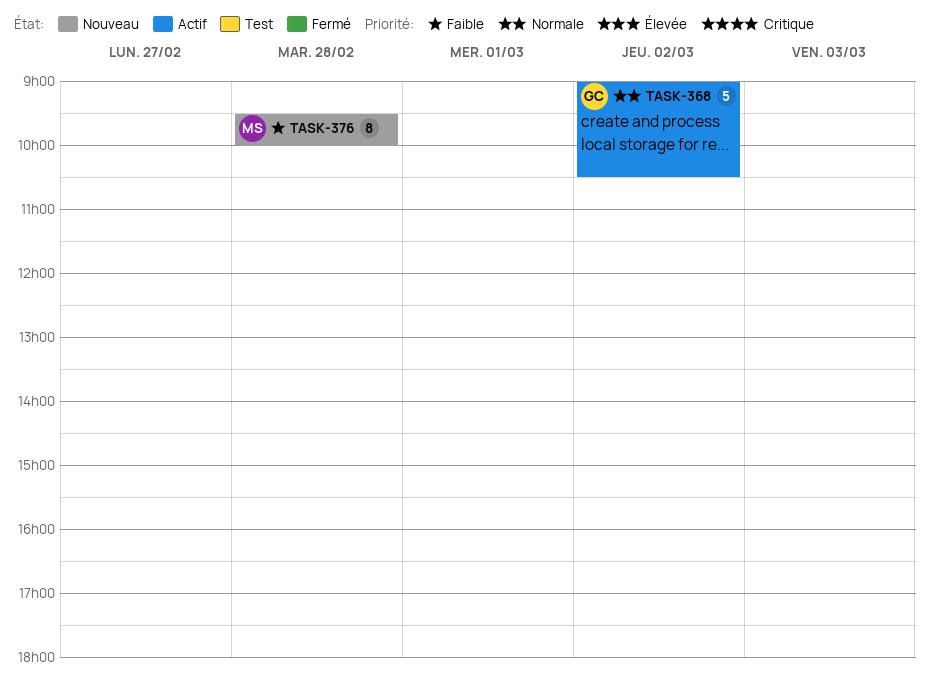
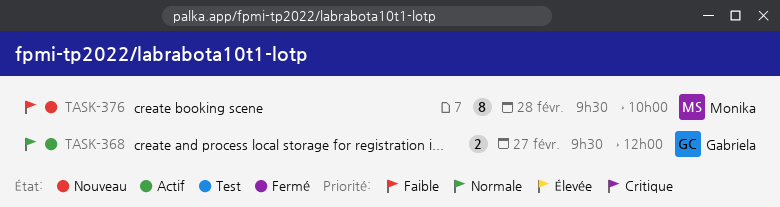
TASK-368, estimate: 5 -> 2
TASK-368, day: Mar 2 -> Feb 27
TASK-368, begins: 09:00 -> 09:30
TASK-368, ends: 10:30 -> 12:00

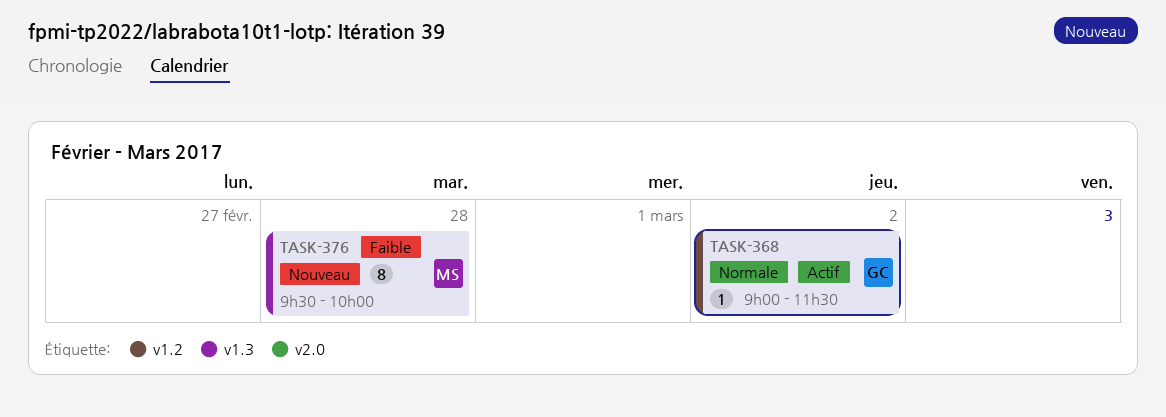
TASK-368, estimate: 2 -> 1
TASK-368, day: Feb 27 -> Mar 2
TASK-368, begins: 09:30 -> 09:00
TASK-368, ends: 12:00 -> 11:30

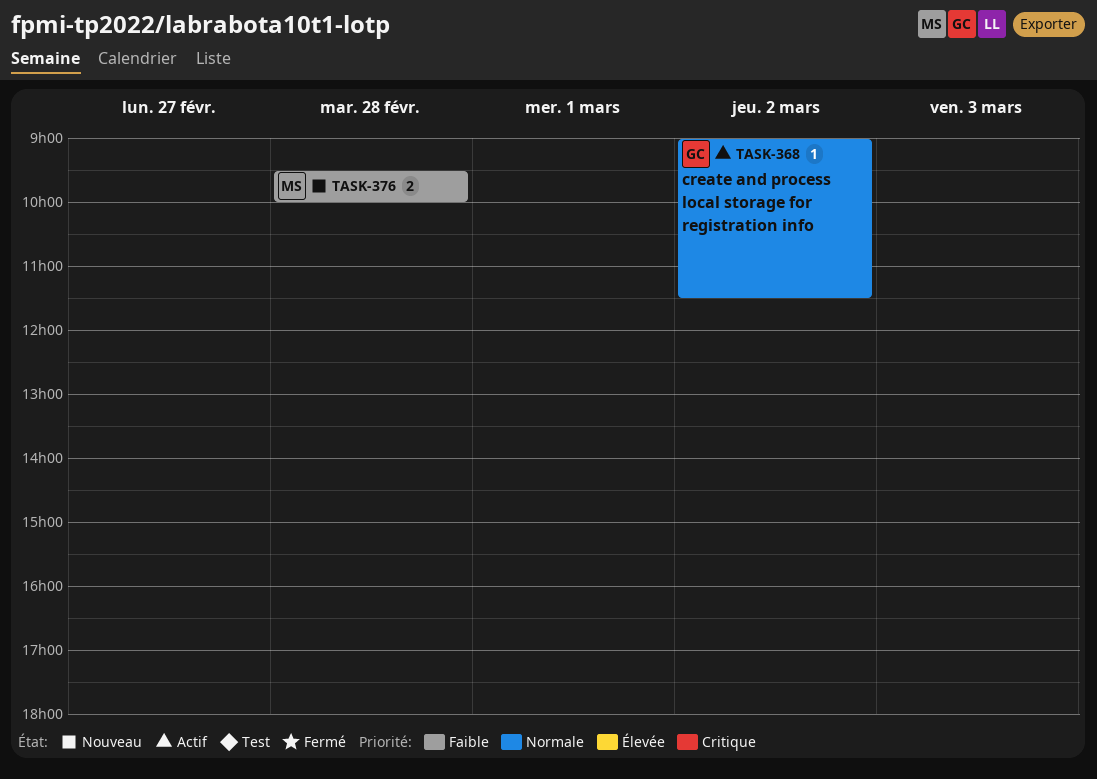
TASK-376, estimate: 8 -> 2

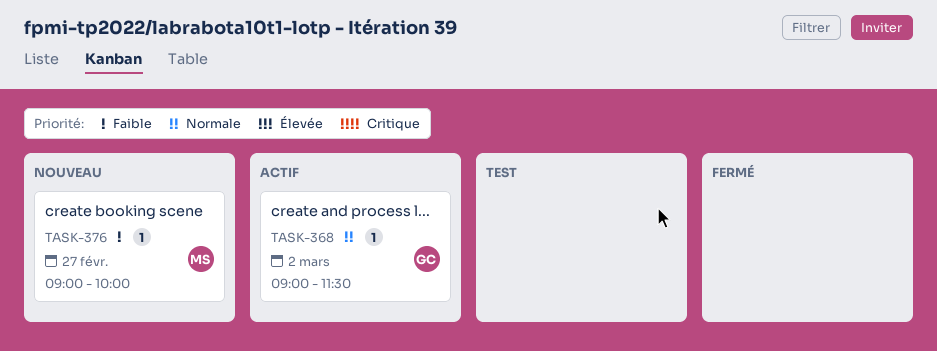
TASK-376, estimate: 2 -> 1
TASK-376, day: Feb 28 -> Feb 27
TASK-376, begins: 09:30 -> 09:00

